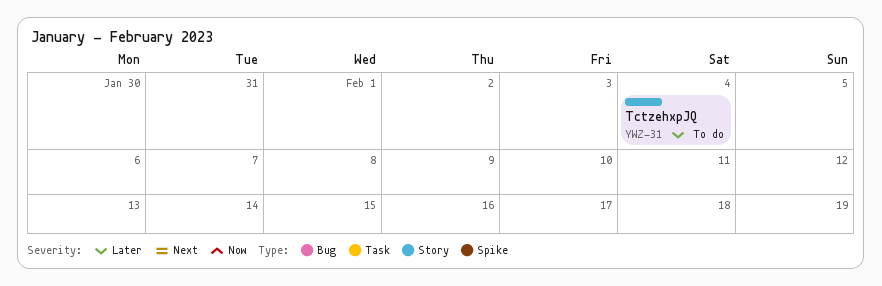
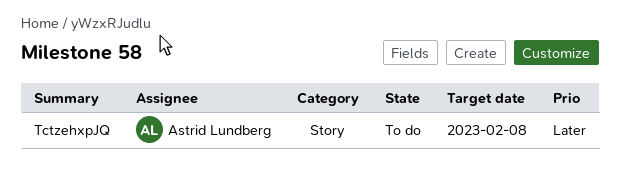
TctzehxpJQ, due: Feb 4 -> Feb 8

